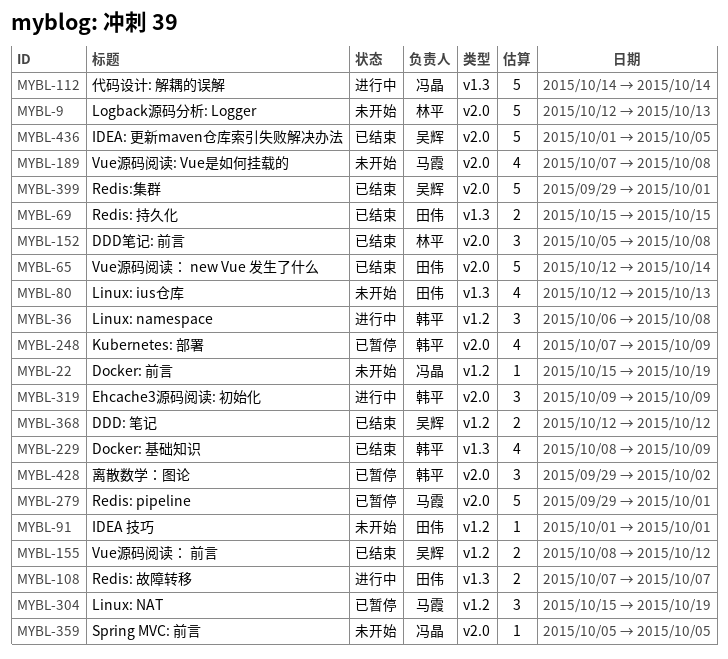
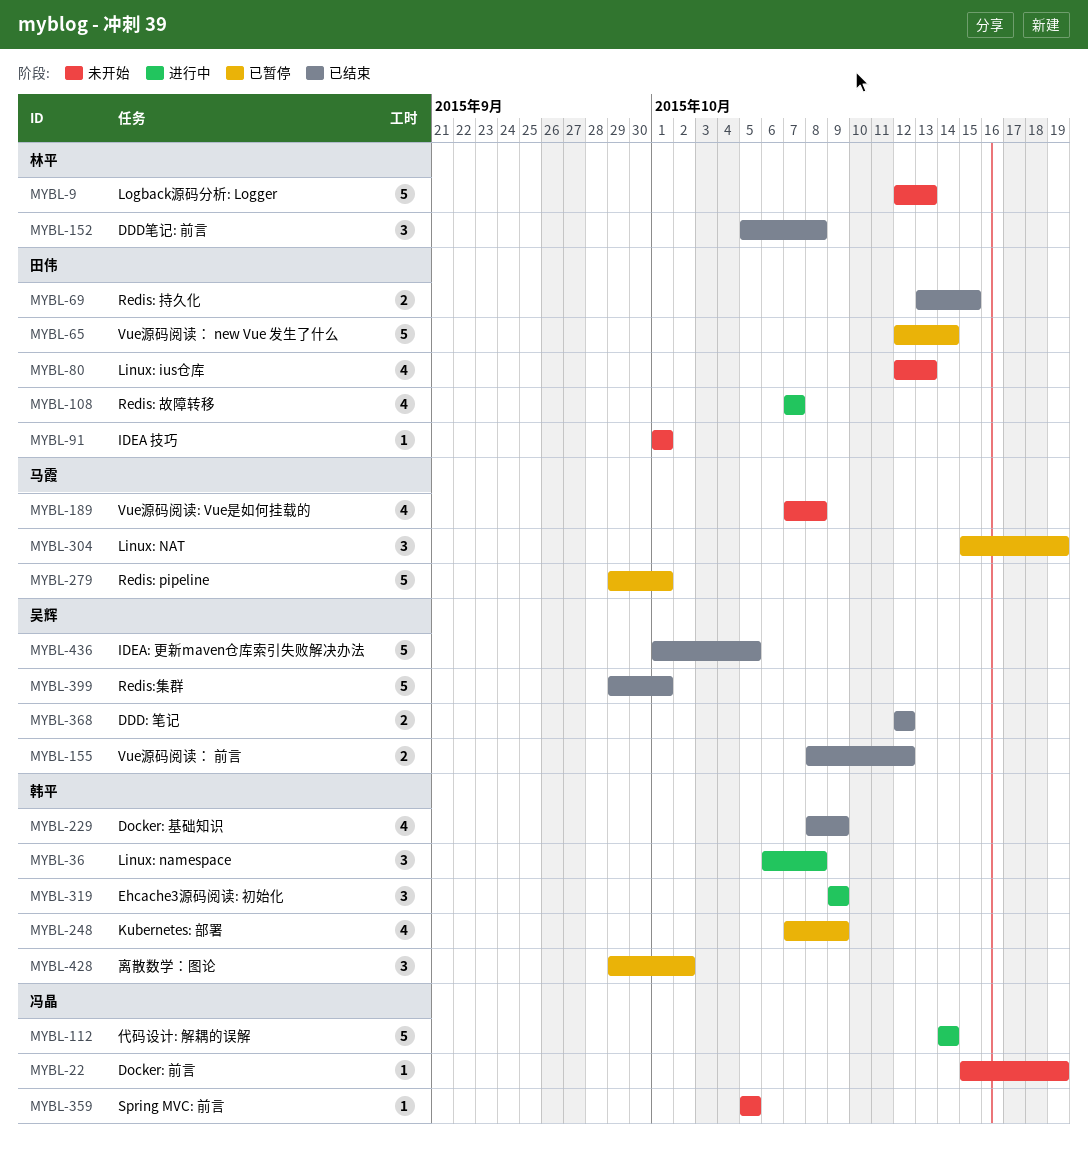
MYBL-65, status: 已结束 -> 已暂停
MYBL-69, start: Oct 15 -> Oct 13
MYBL-108, estimate: 2 -> 4

